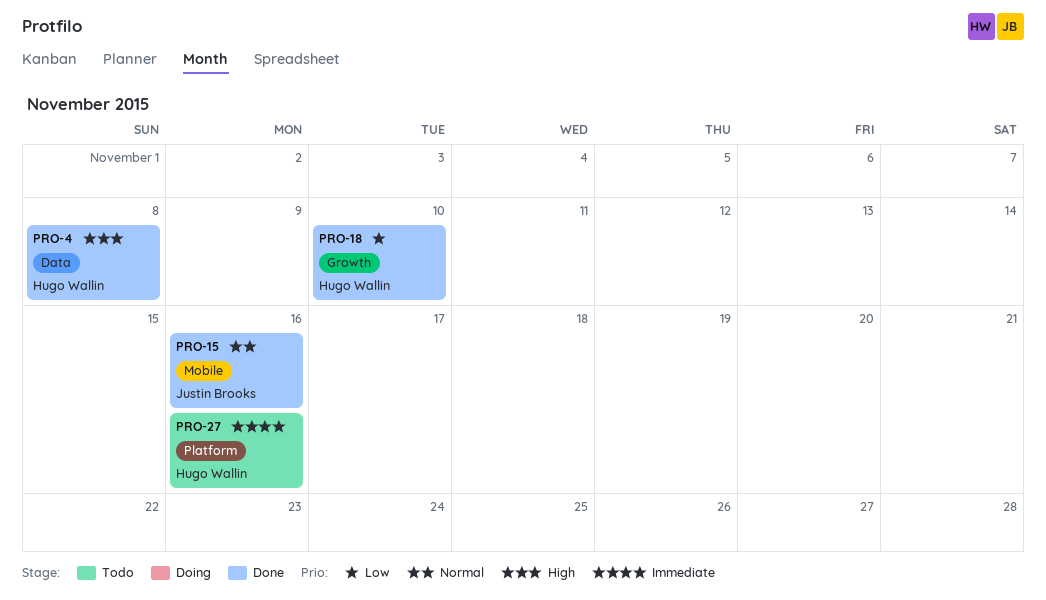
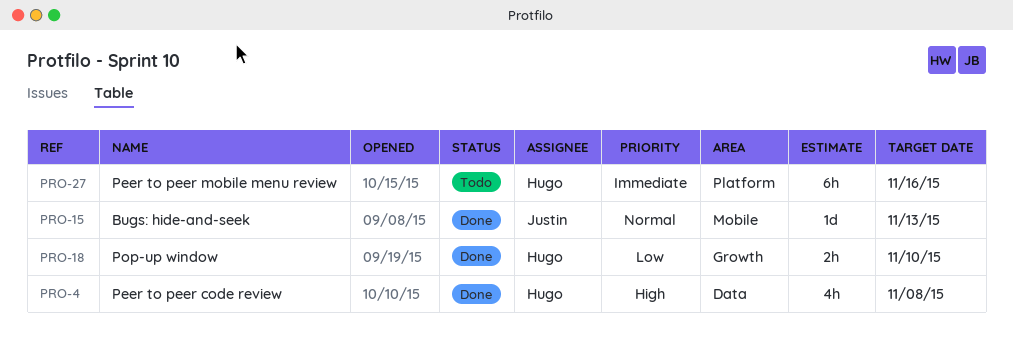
PRO-15, due: Nov 16 -> Nov 13

